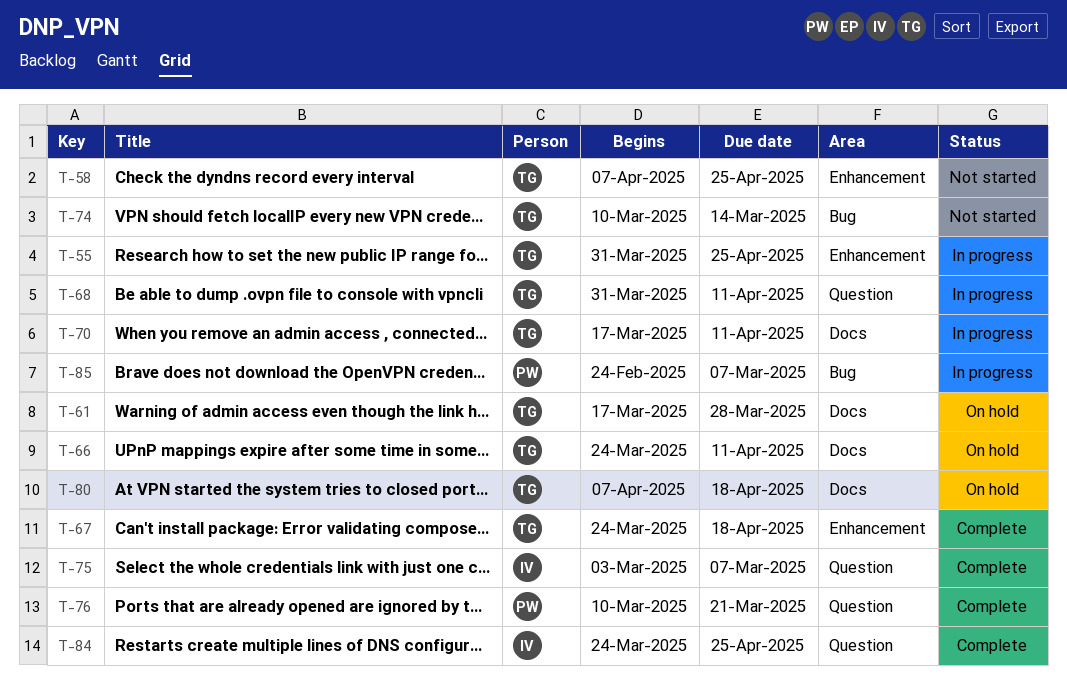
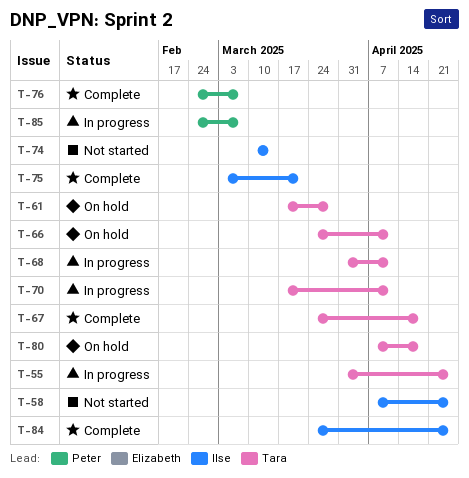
T-58, owner: Tara -> Ilse
T-74, owner: Tara -> Ilse
T-75, due: Mar 7 -> Mar 21
T-76, start: Mar 10 -> Feb 24
T-76, due: Mar 21 -> Mar 7

